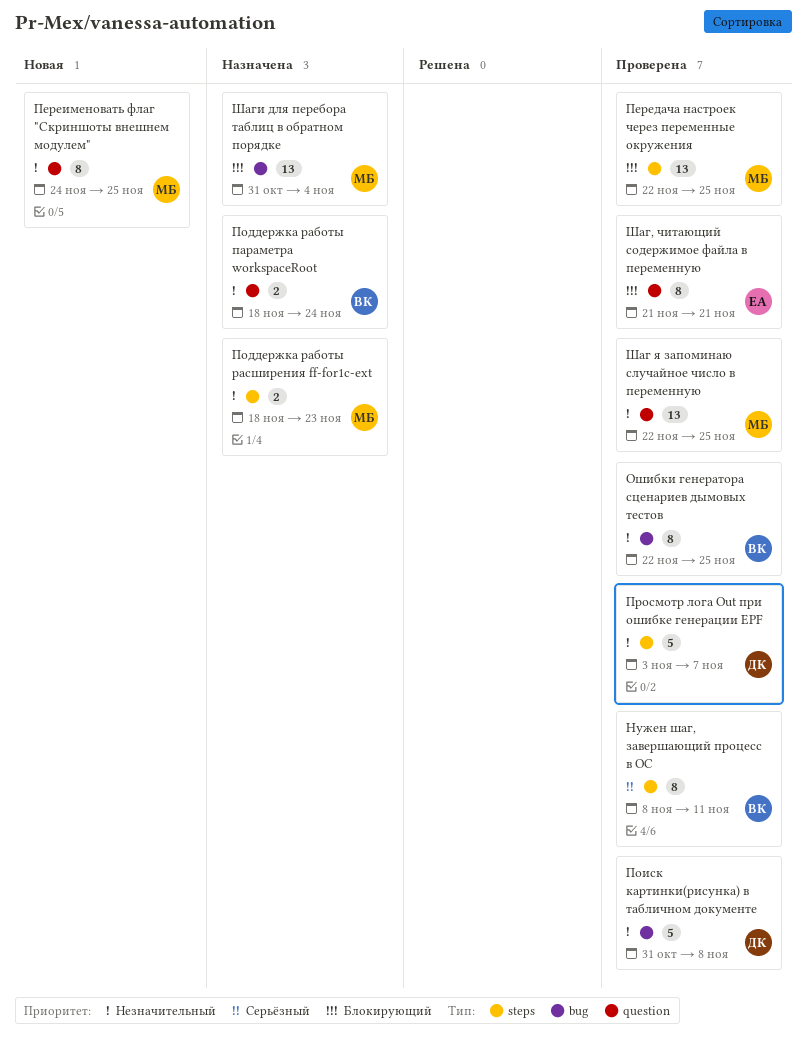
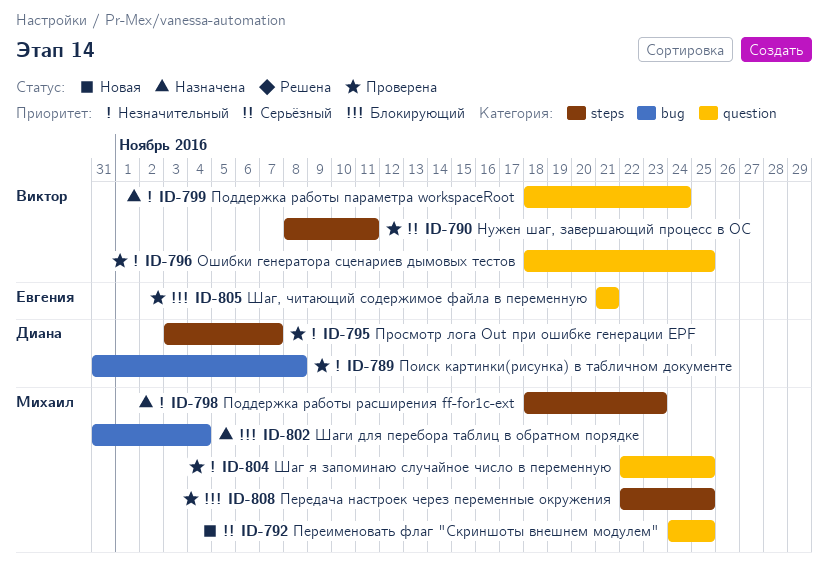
Ошибки генератора сценариев дымовых тестов, label: bug -> question
Ошибки генератора сценариев дымовых тестов, start: Nov 22 -> Nov 18
Переименовать флаг "Скриншоты внешнем модулем", priority: Незначительный -> Серьёзный

